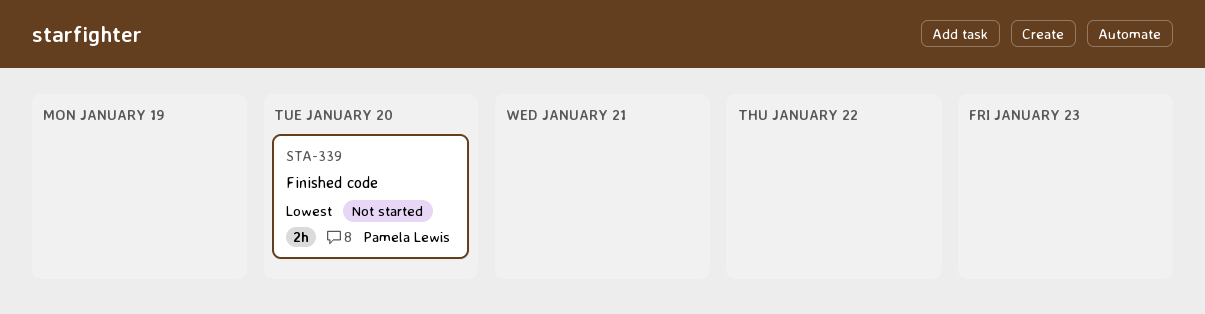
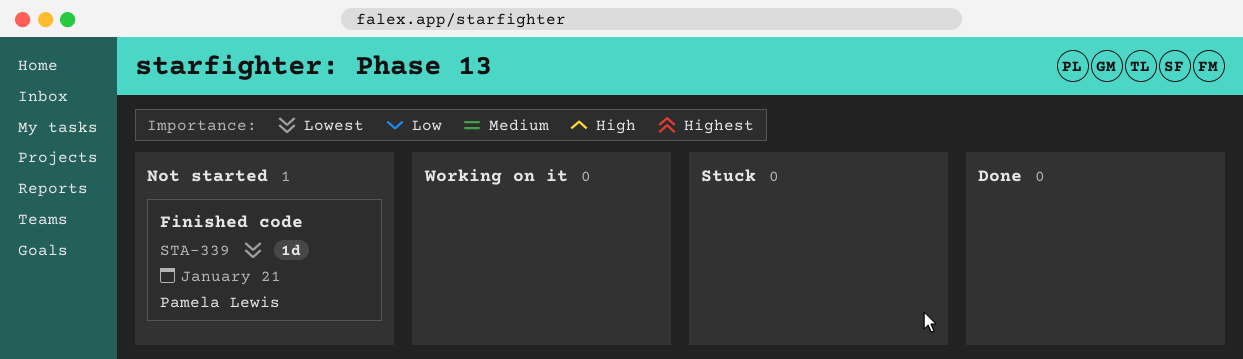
STA-339, estimate: 2h -> 1d
STA-339, due: Jan 20 -> Jan 21

